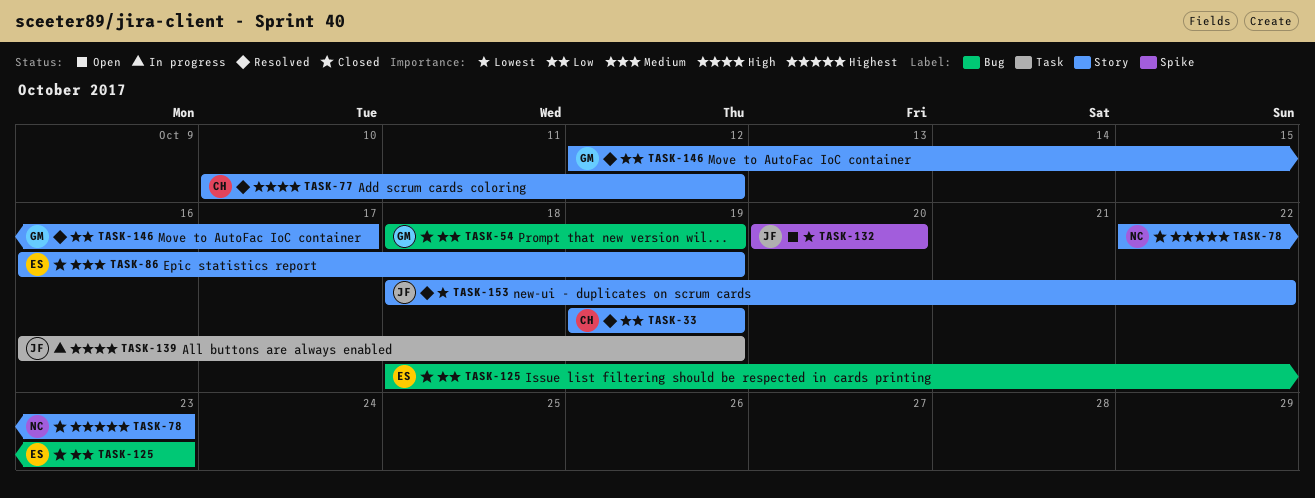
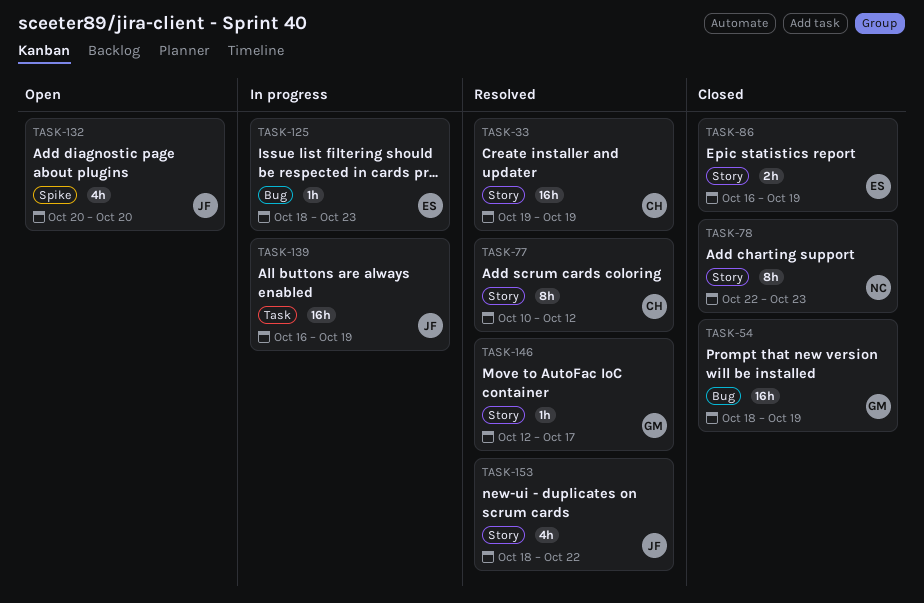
TASK-125, status: Closed -> In progress

